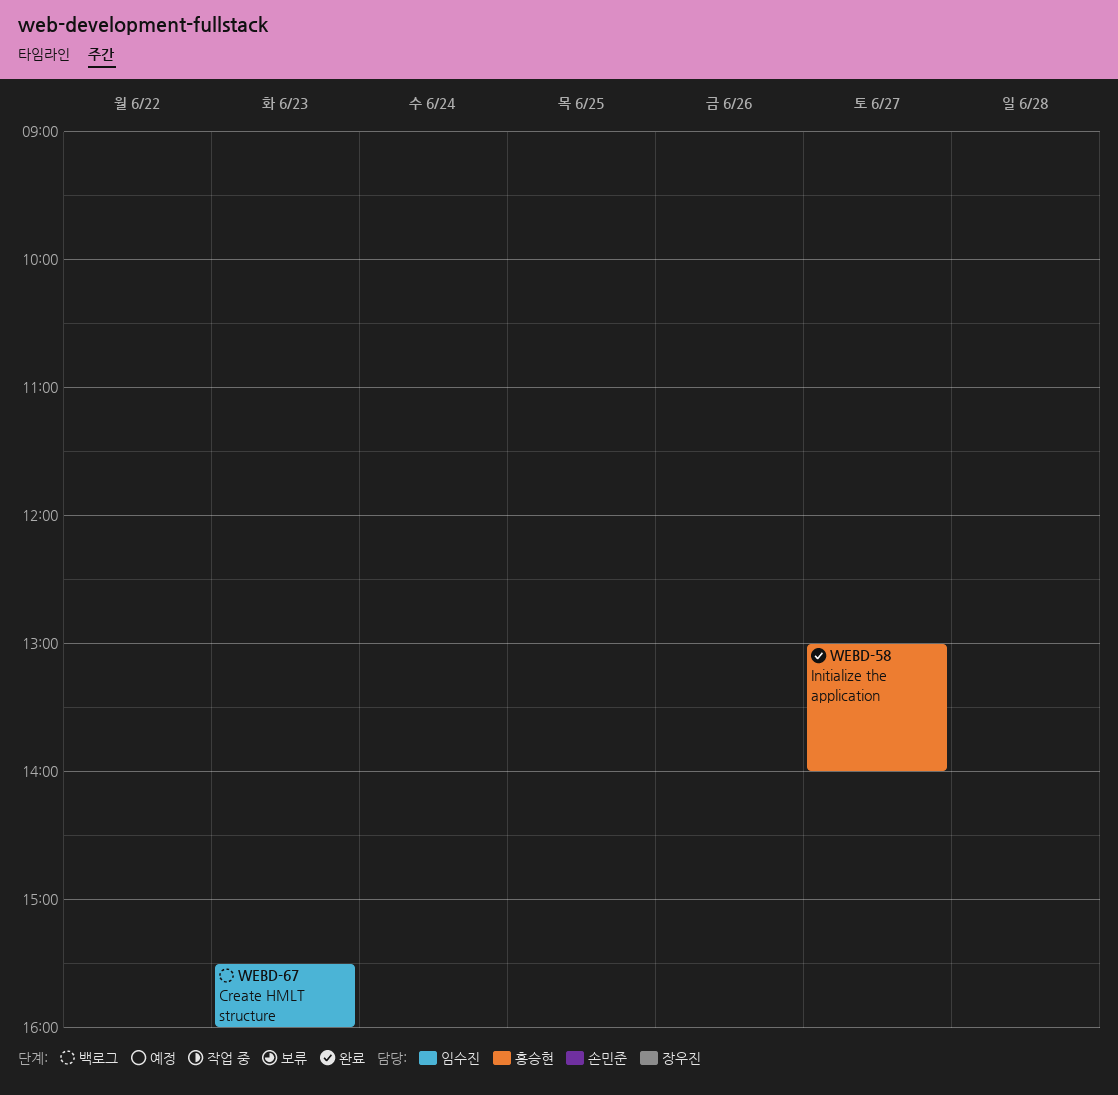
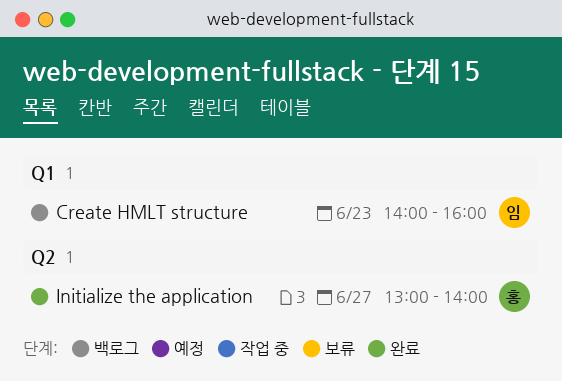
Create HMLT structure, begins: 15:30 -> 14:00

